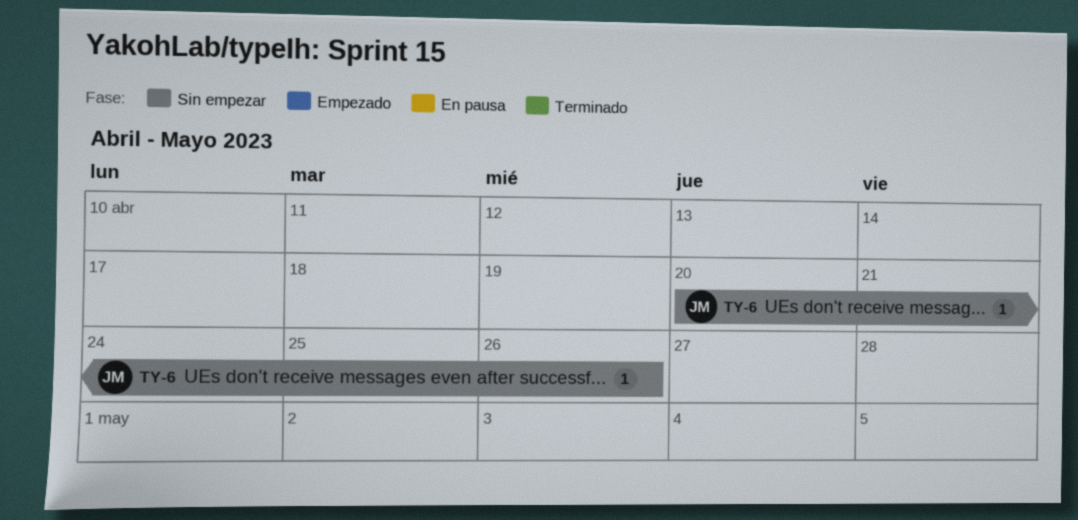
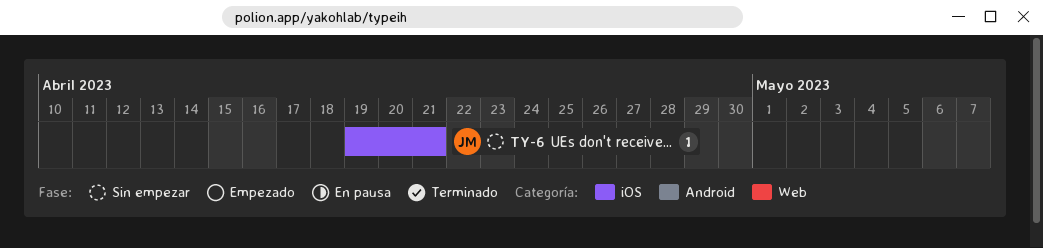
TY-6, start: Apr 20 -> Apr 19
TY-6, due: Apr 26 -> Apr 21

